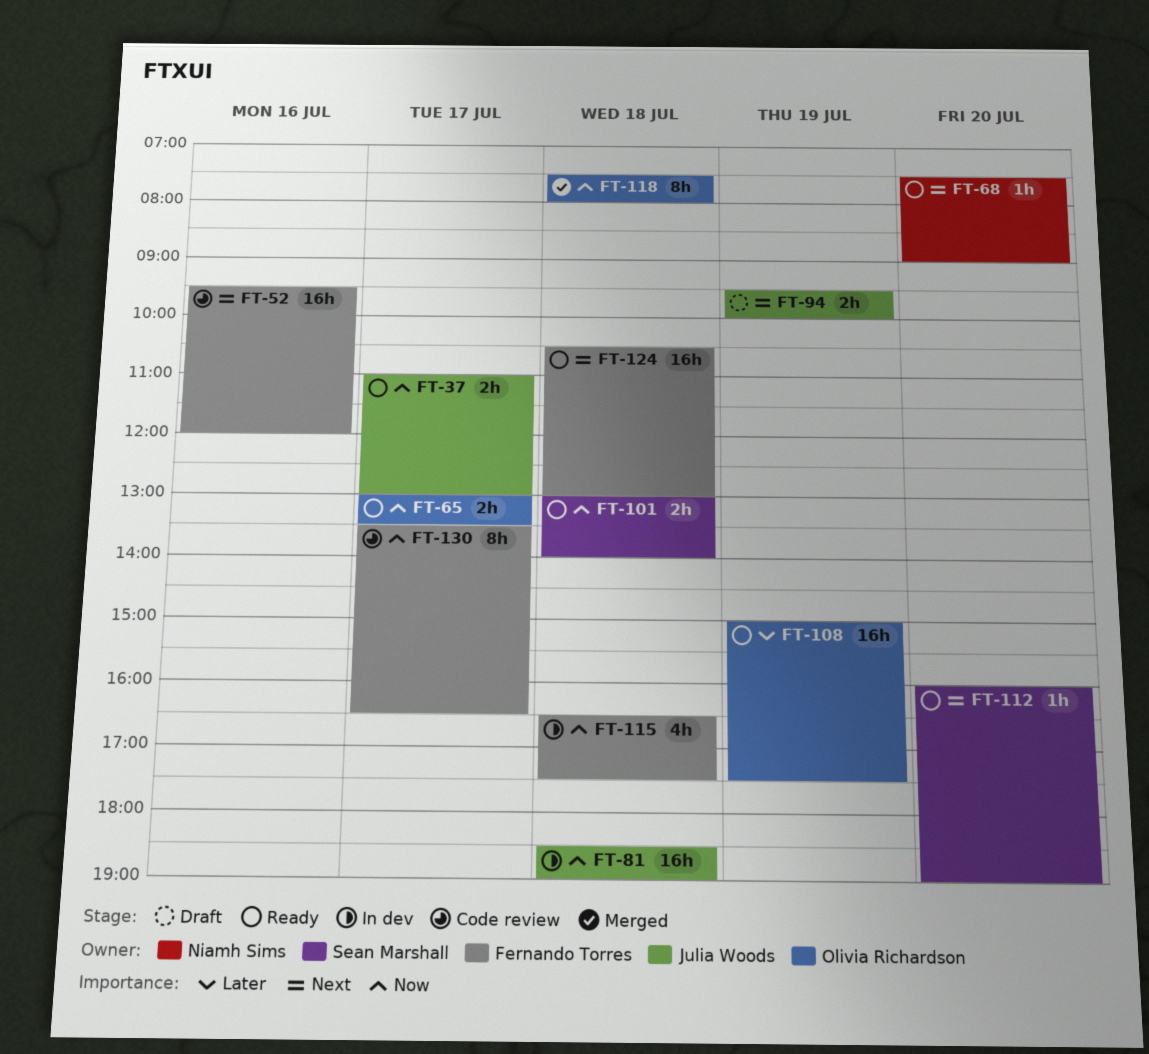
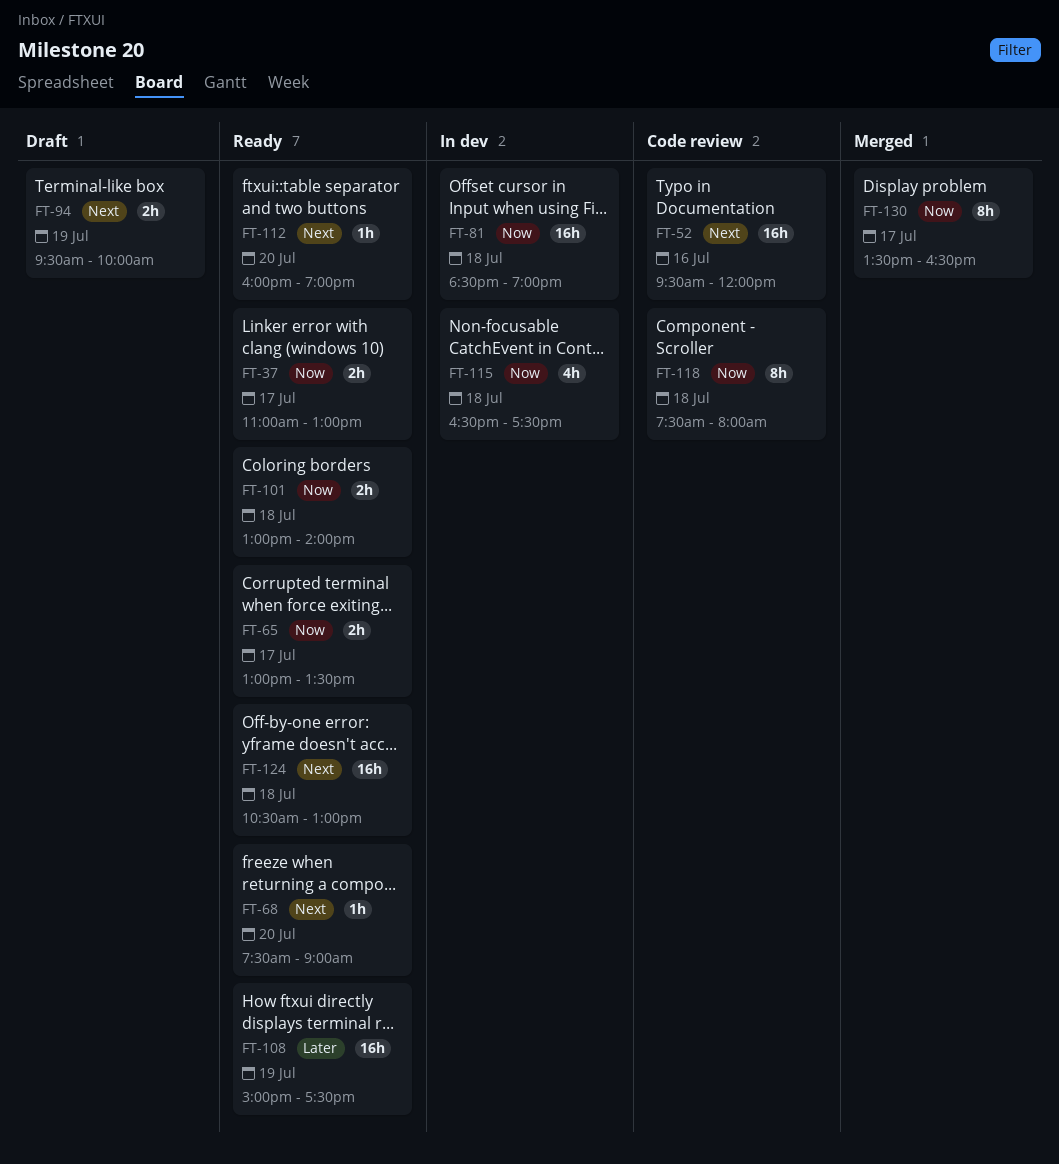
FT-118, status: Merged -> Code review
FT-130, status: Code review -> Merged

